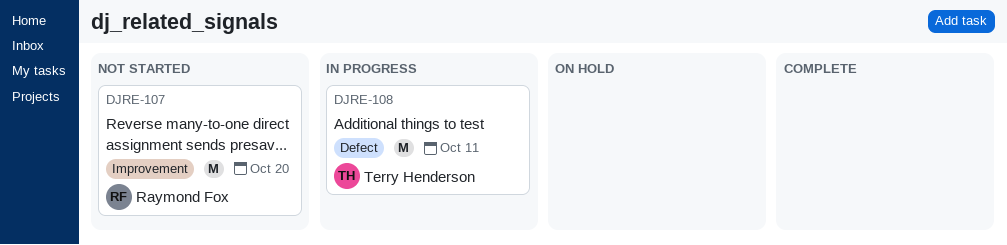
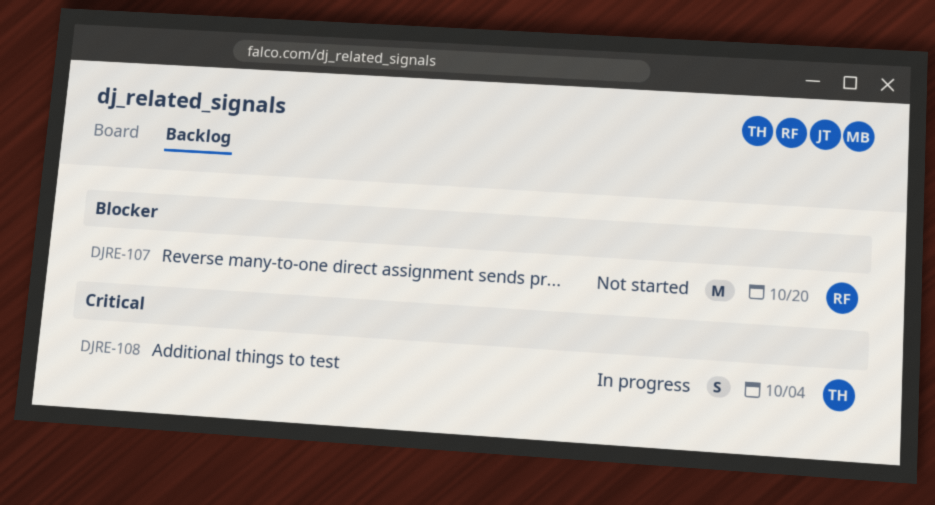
DJRE-108, estimate: M -> S
DJRE-108, due: Oct 11 -> Oct 4

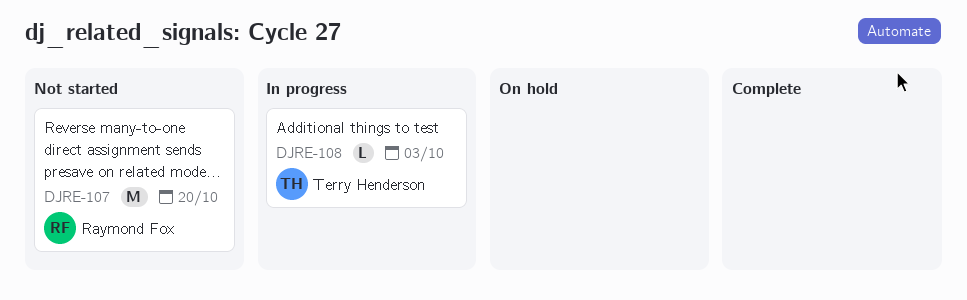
DJRE-108, estimate: S -> L
DJRE-108, due: Oct 4 -> Oct 3

